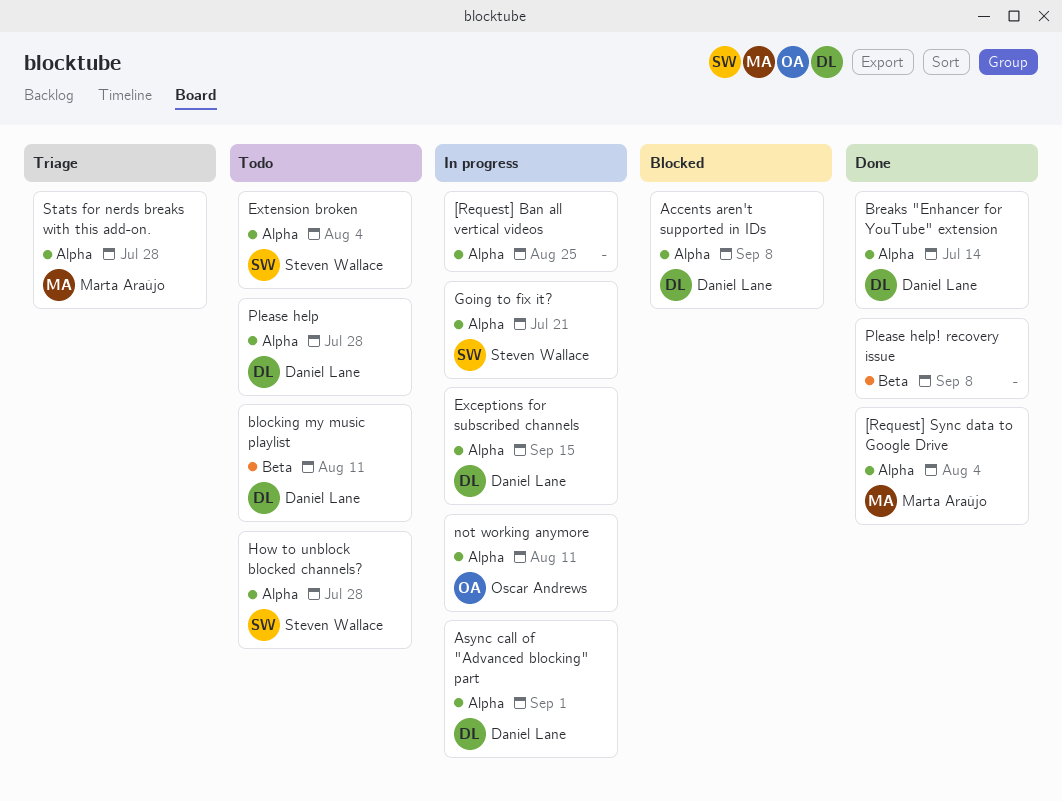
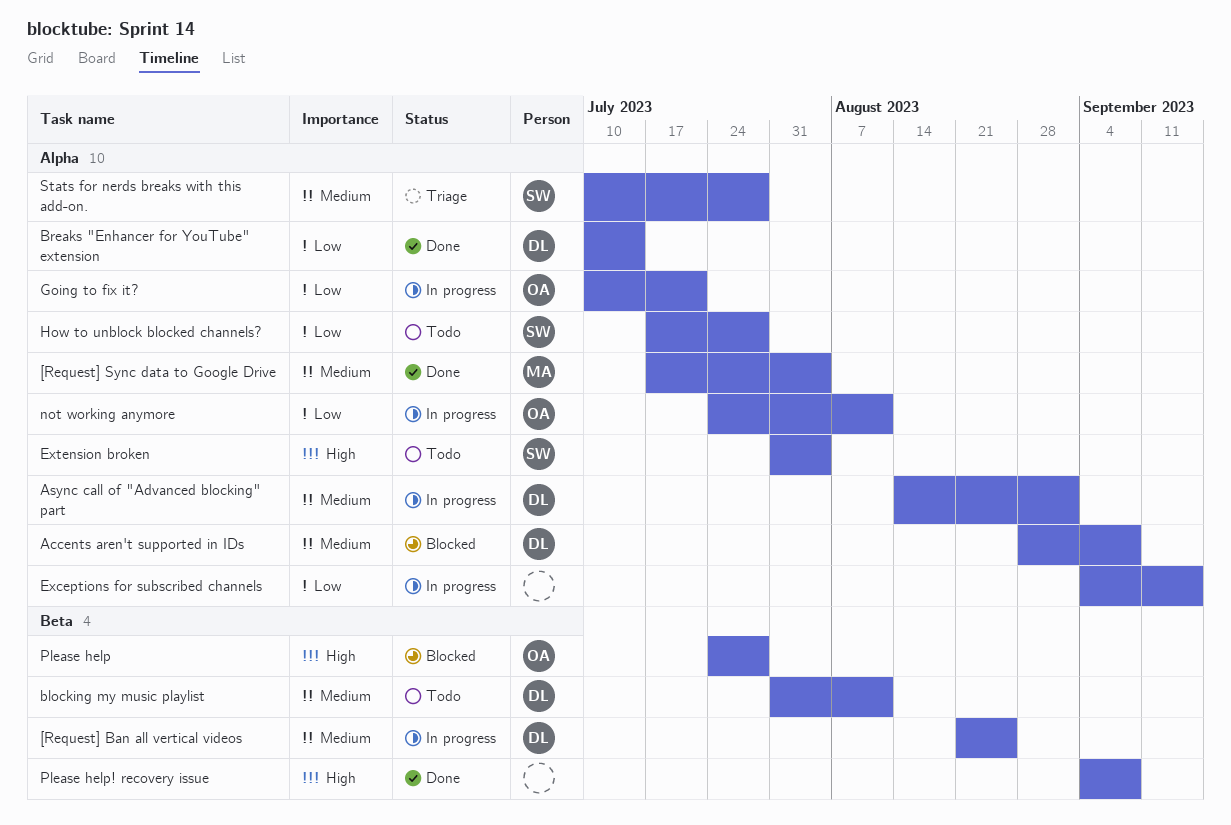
[Request] Ban all vertical videos, owner: none -> Daniel Lane
[Request] Ban all vertical videos, label: Alpha -> Beta
Exceptions for subscribed channels, owner: Daniel Lane -> none
Going to fix it?, owner: Steven Wallace -> Oscar Andrews
Please help, status: Todo -> Blocked
Please help, owner: Daniel Lane -> Oscar Andrews
Please help, label: Alpha -> Beta
Stats for nerds breaks with this add-on., owner: Marta Araújo -> Steven Wallace

